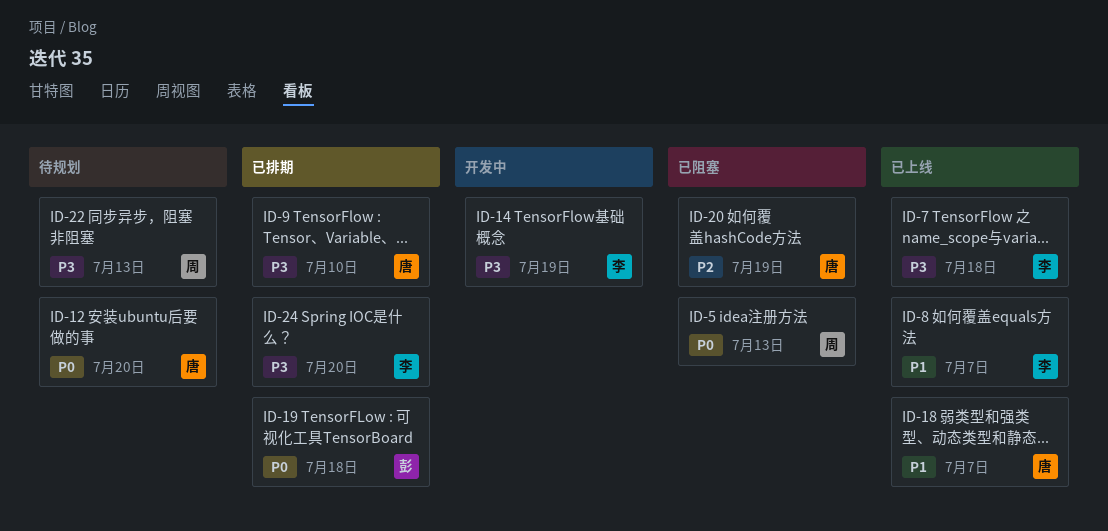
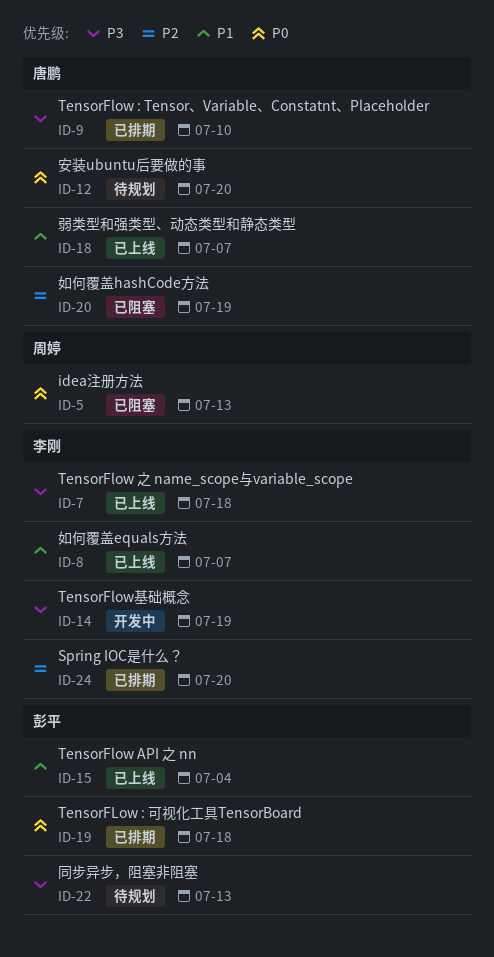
ID-15: none -> present
ID-22, owner: 周婷 -> 彭平
ID-24, priority: P3 -> P2

